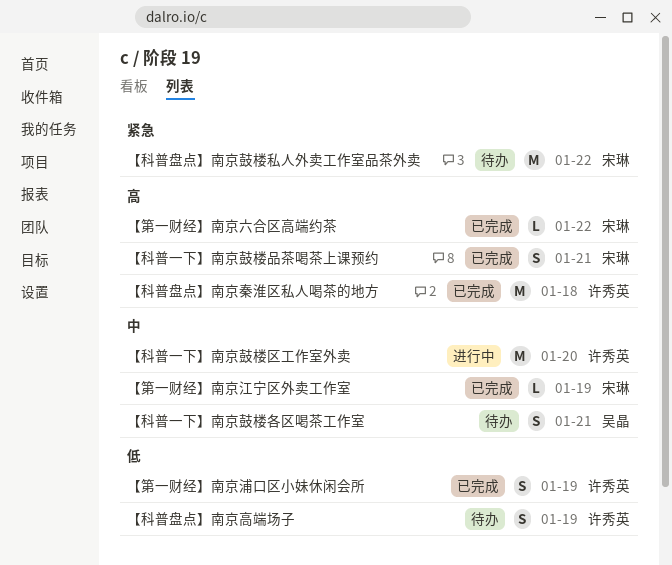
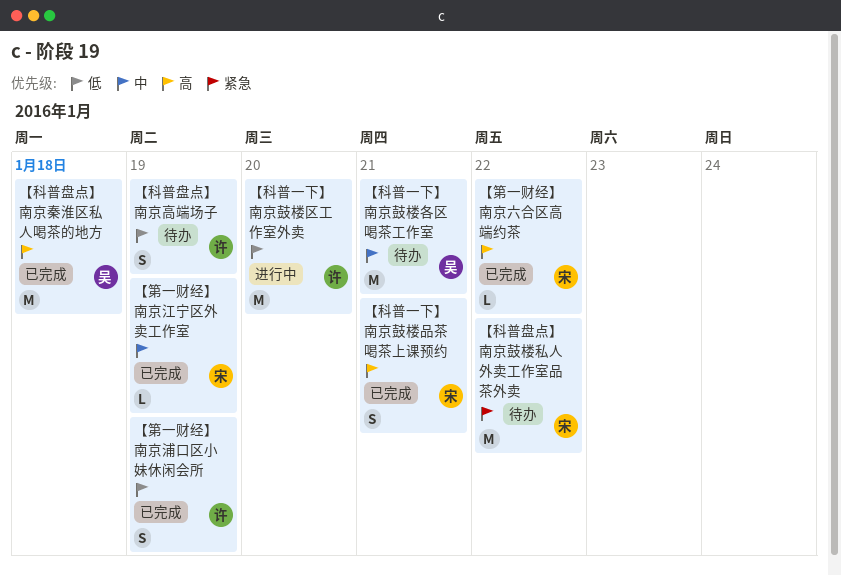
【科普一下】南京鼓楼区工作室外卖, priority: 中 -> 低
【科普一下】南京鼓楼各区喝茶工作室, estimate: S -> M
【科普盘点】南京秦淮区私人喝茶的地方, owner: 许秀英 -> 吴晶

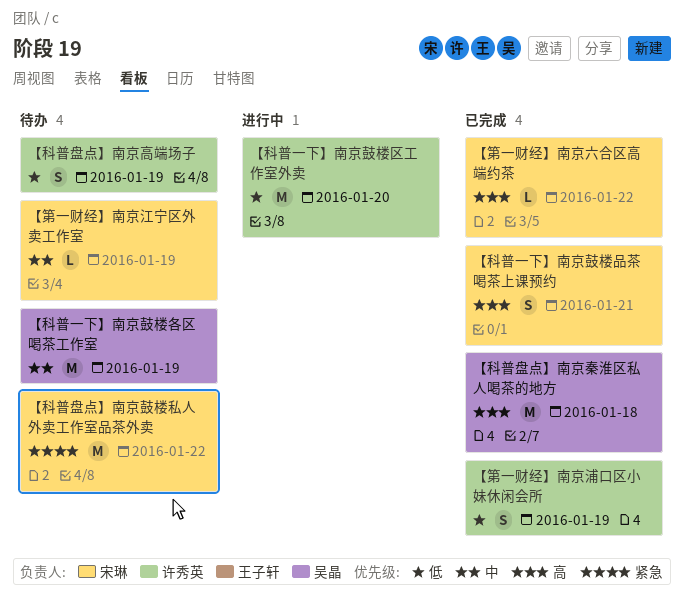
【科普一下】南京鼓楼各区喝茶工作室, due: Jan 21 -> Jan 19
【第一财经】南京江宁区外卖工作室, status: 已完成 -> 待办

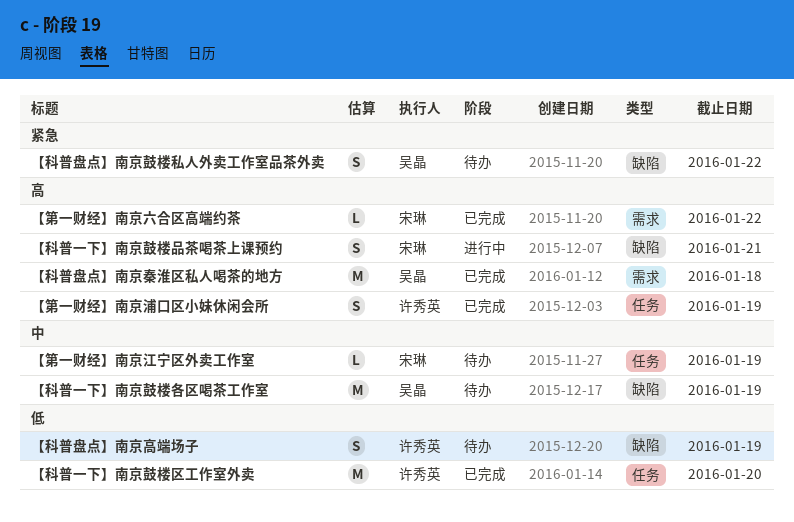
【科普一下】南京鼓楼区工作室外卖, status: 进行中 -> 已完成
【科普一下】南京鼓楼品茶喝茶上课预约, status: 已完成 -> 进行中
【科普盘点】南京鼓楼私人外卖工作室品茶外卖, owner: 宋琳 -> 吴晶
【科普盘点】南京鼓楼私人外卖工作室品茶外卖, estimate: M -> S
【第一财经】南京浦口区小妹休闲会所, priority: 低 -> 高

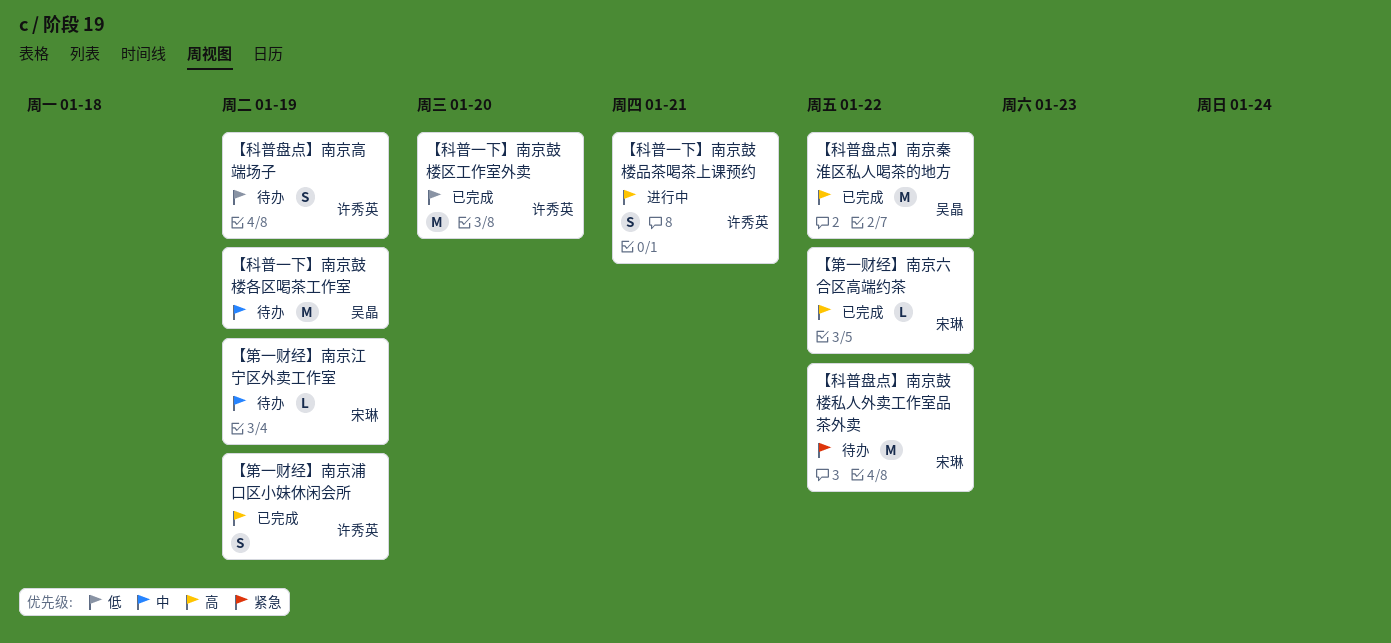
【科普一下】南京鼓楼品茶喝茶上课预约, owner: 宋琳 -> 许秀英
【科普盘点】南京秦淮区私人喝茶的地方, due: Jan 18 -> Jan 22
【科普盘点】南京鼓楼私人外卖工作室品茶外卖, owner: 吴晶 -> 宋琳
【科普盘点】南京鼓楼私人外卖工作室品茶外卖, estimate: S -> M

